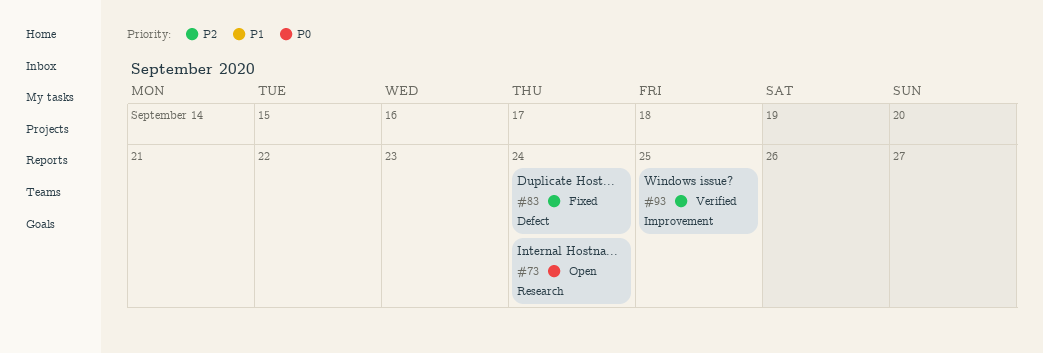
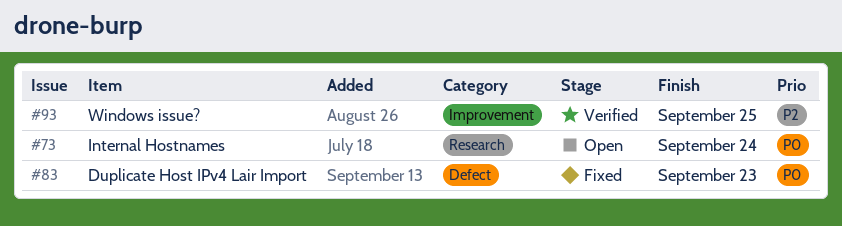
#83, priority: P2 -> P0
#83, due: Sep 24 -> Sep 23

